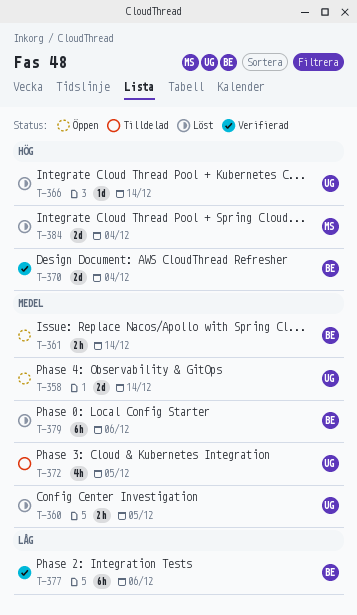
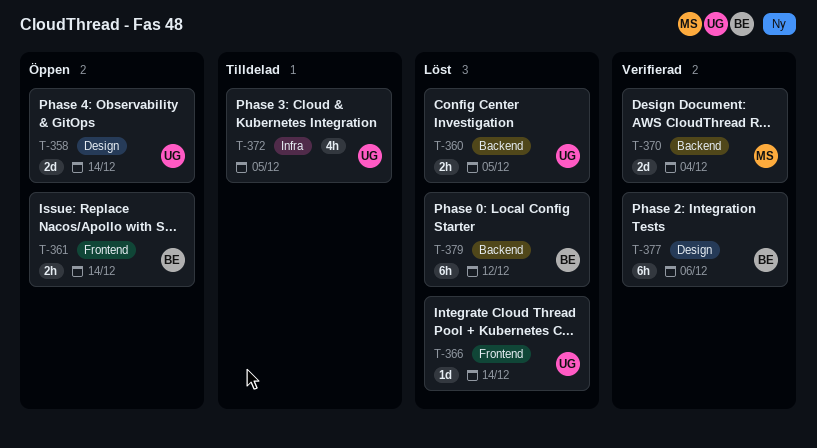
T-370, owner: BE -> MS
T-379, due: Dec 6 -> Dec 12
T-384: present -> none

